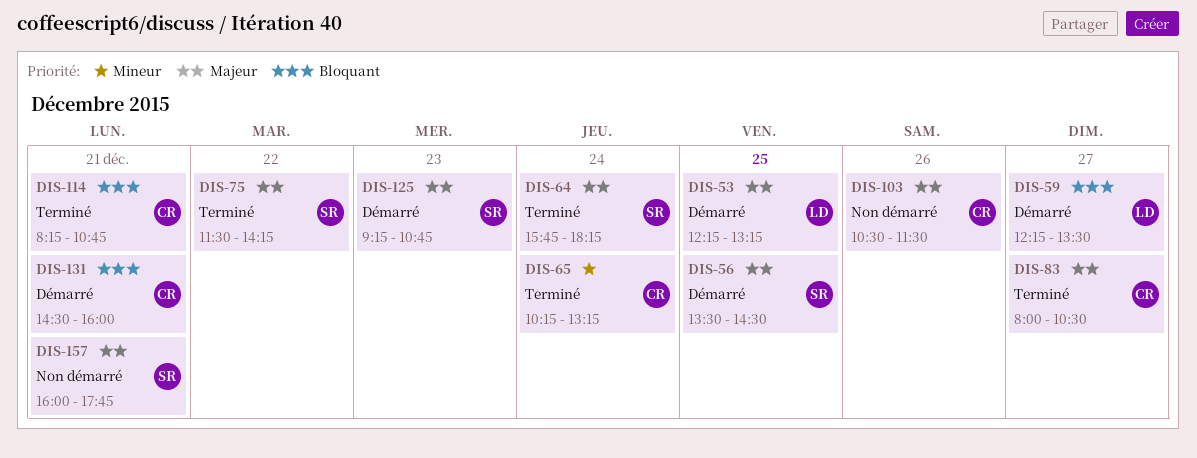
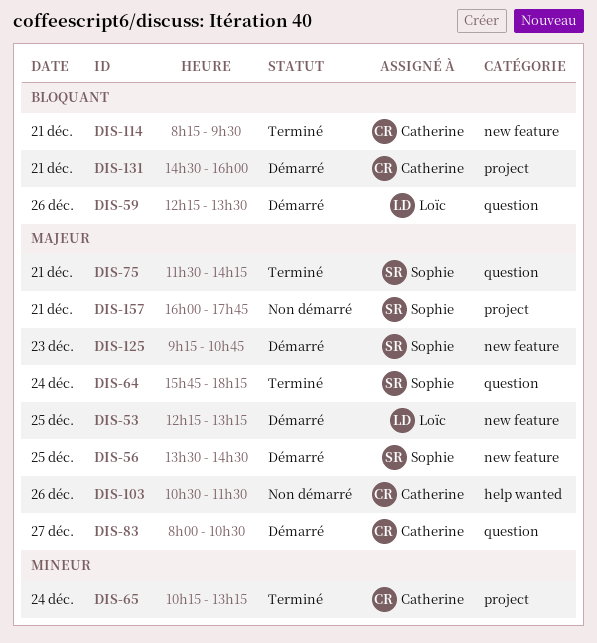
DIS-59, day: Dec 27 -> Dec 26
DIS-75, day: Dec 22 -> Dec 21
DIS-83, status: Terminé -> Démarré
DIS-114, ends: 10:45 -> 09:30

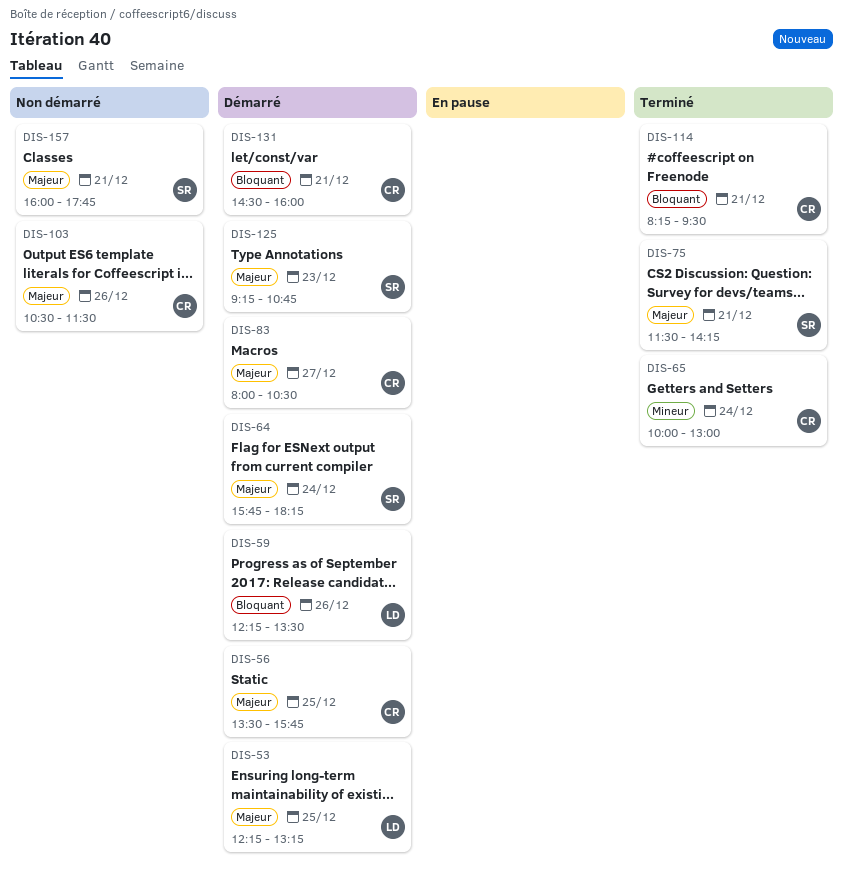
DIS-56, owner: Sophie -> Catherine
DIS-56, ends: 14:30 -> 15:45
DIS-64, status: Terminé -> Démarré
DIS-65, begins: 10:15 -> 10:00
DIS-65, ends: 13:15 -> 13:00

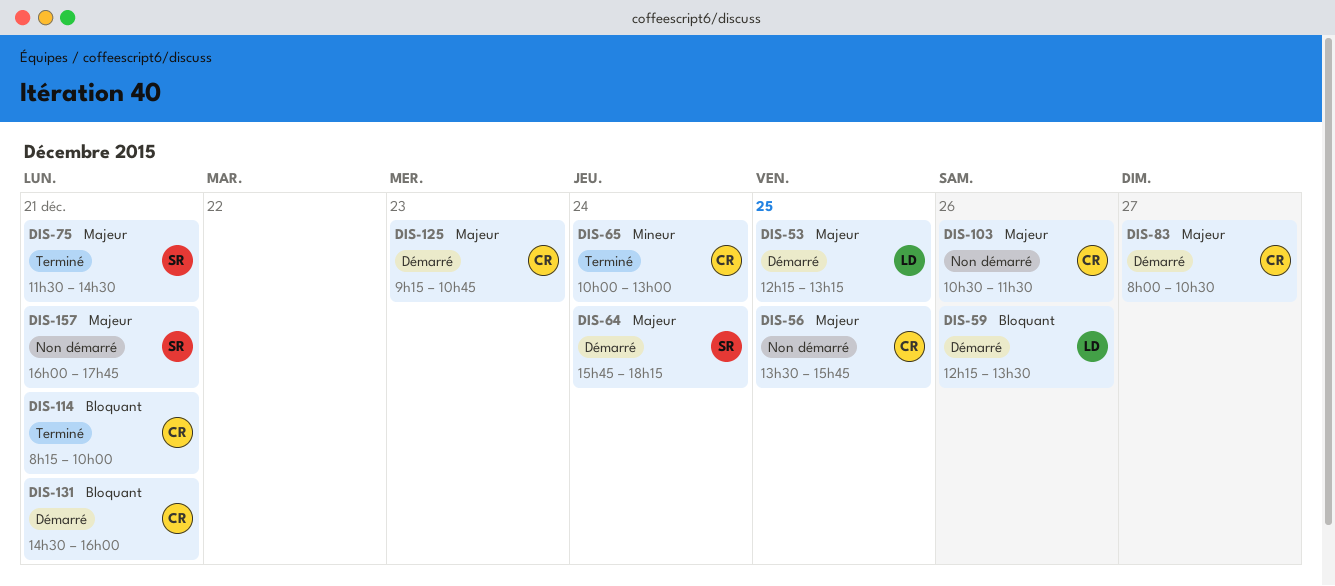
DIS-56, status: Démarré -> Non démarré
DIS-75, ends: 14:15 -> 14:30
DIS-114, ends: 09:30 -> 10:00
DIS-125, owner: SR -> CR

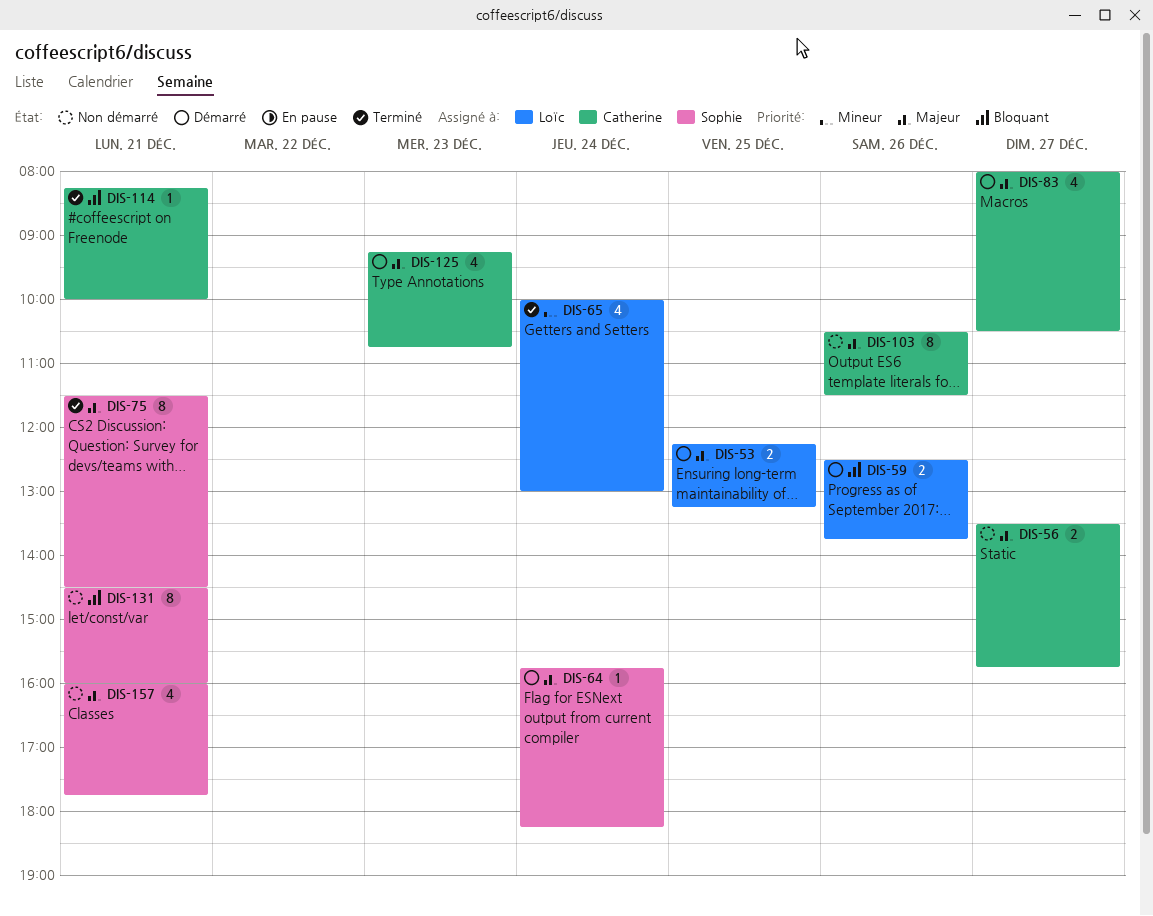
DIS-56, day: Dec 25 -> Dec 27
DIS-59, begins: 12:15 -> 12:30
DIS-59, ends: 13:30 -> 13:45
DIS-65, owner: Catherine -> Loïc
DIS-131, status: Démarré -> Non démarré
DIS-131, owner: Catherine -> Sophie

